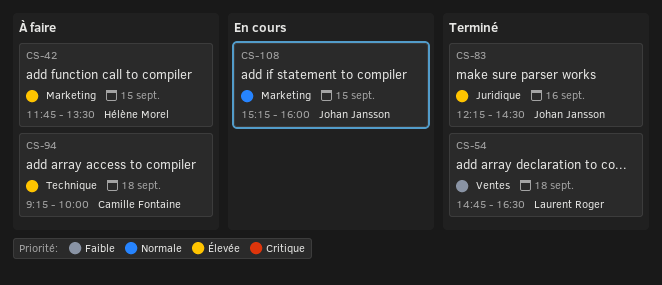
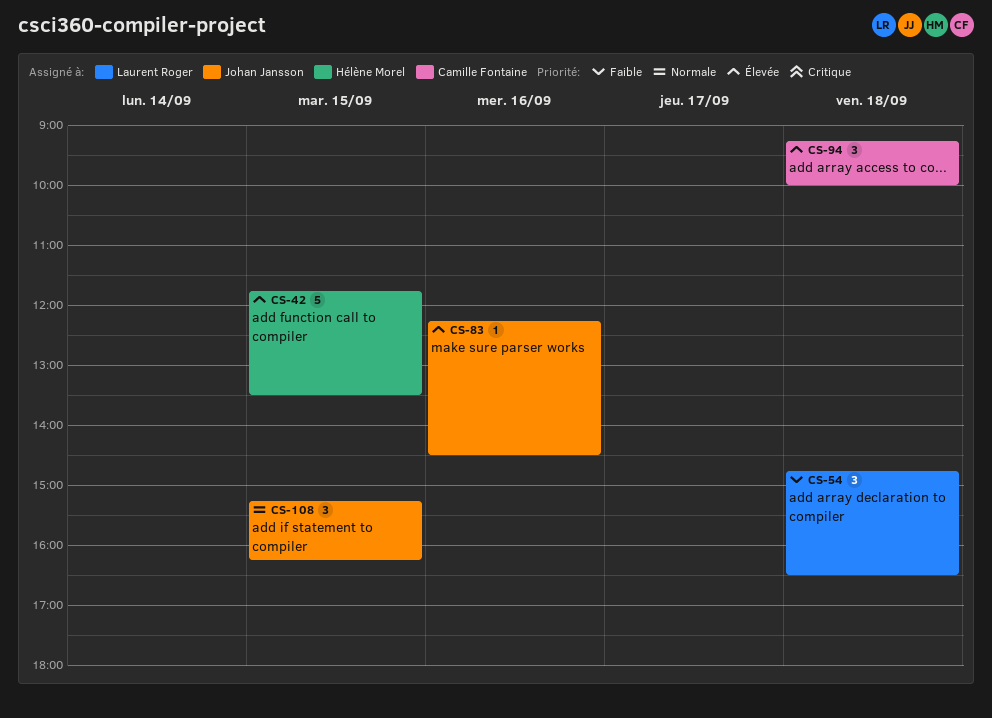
CS-108, ends: 16:00 -> 16:15

